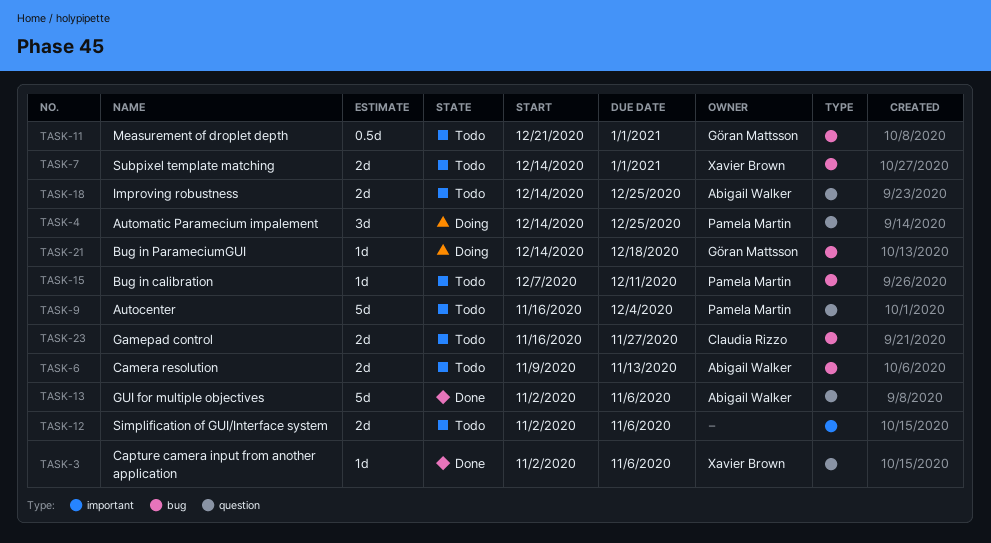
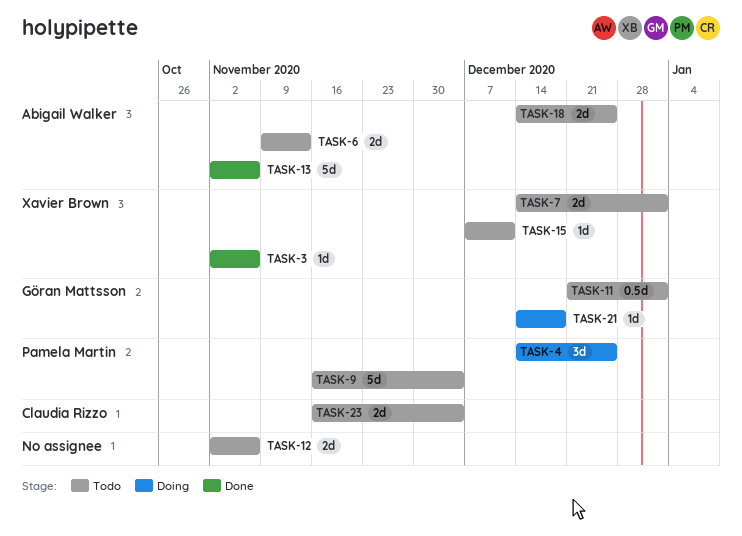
TASK-15, owner: Pamela Martin -> Xavier Brown
TASK-23, due: Nov 27 -> Dec 4

